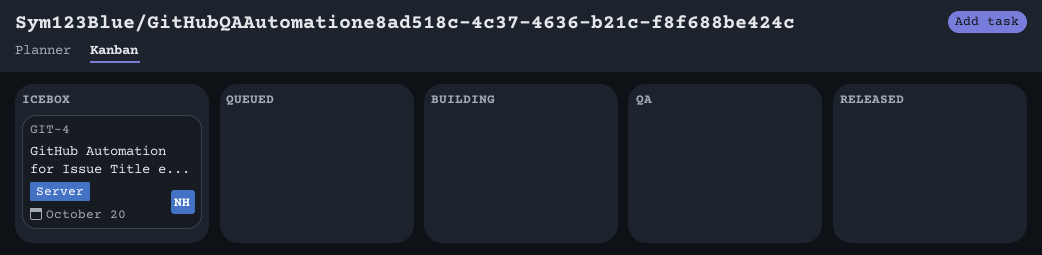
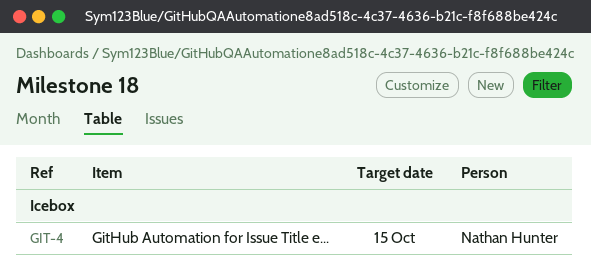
GIT-4, due: Oct 20 -> Oct 15

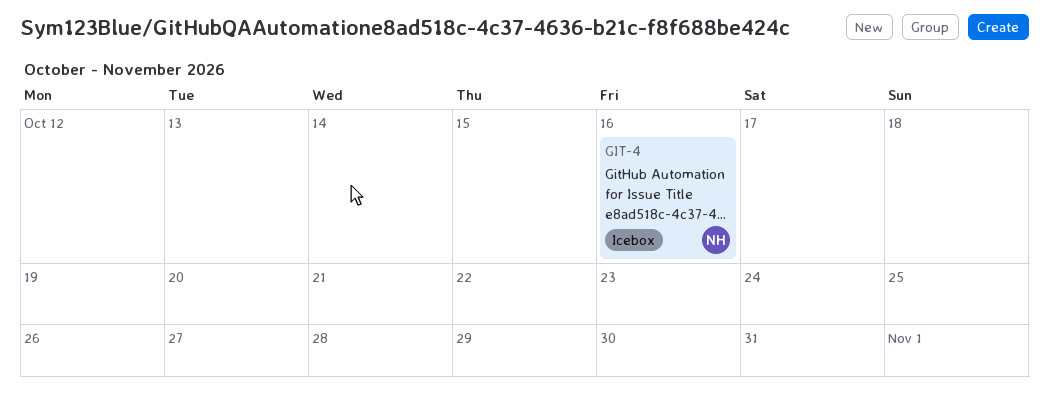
GIT-4, due: Oct 15 -> Oct 16

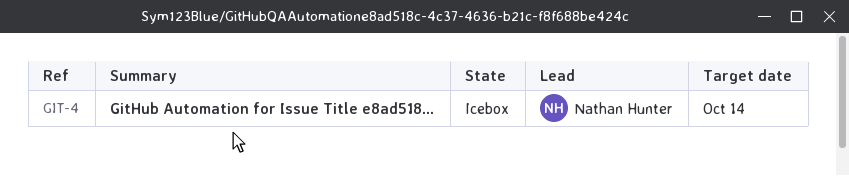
GIT-4, due: Oct 16 -> Oct 14

